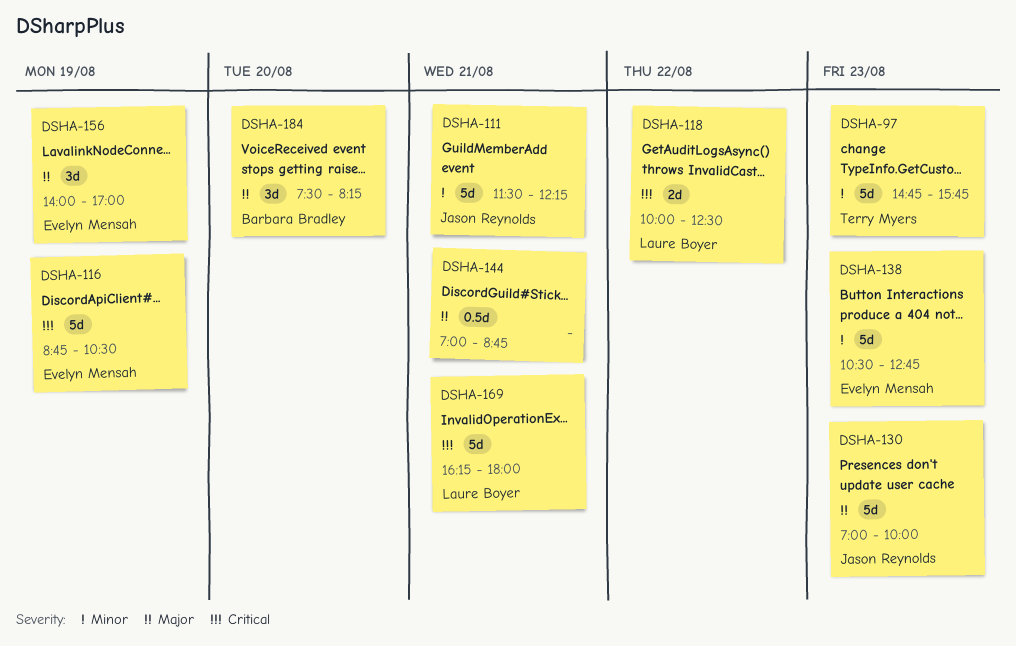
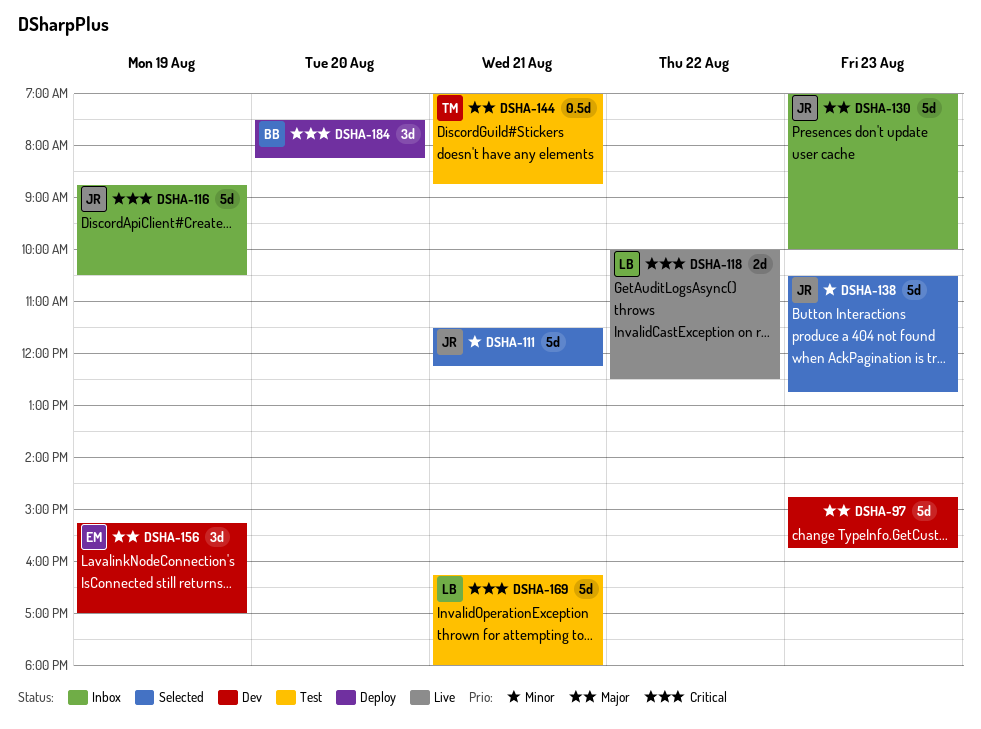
DSHA-97, owner: Terry Myers -> none
DSHA-97, priority: Minor -> Major
DSHA-116, owner: Evelyn Mensah -> Jason Reynolds
DSHA-138, owner: Evelyn Mensah -> Jason Reynolds
DSHA-144, owner: none -> Terry Myers
DSHA-156, begins: 14:00 -> 15:15
DSHA-184, priority: Major -> Critical

